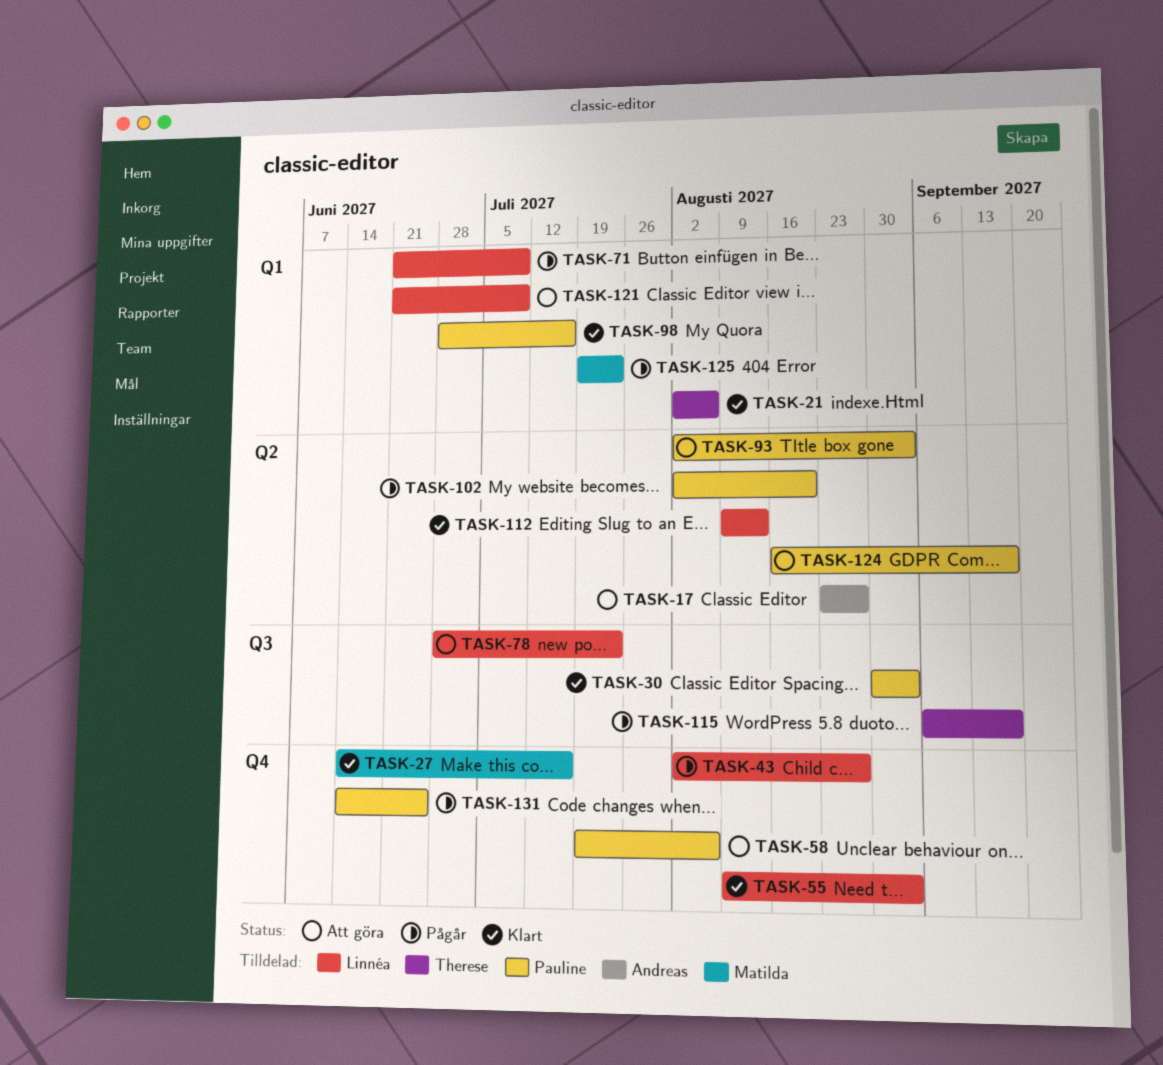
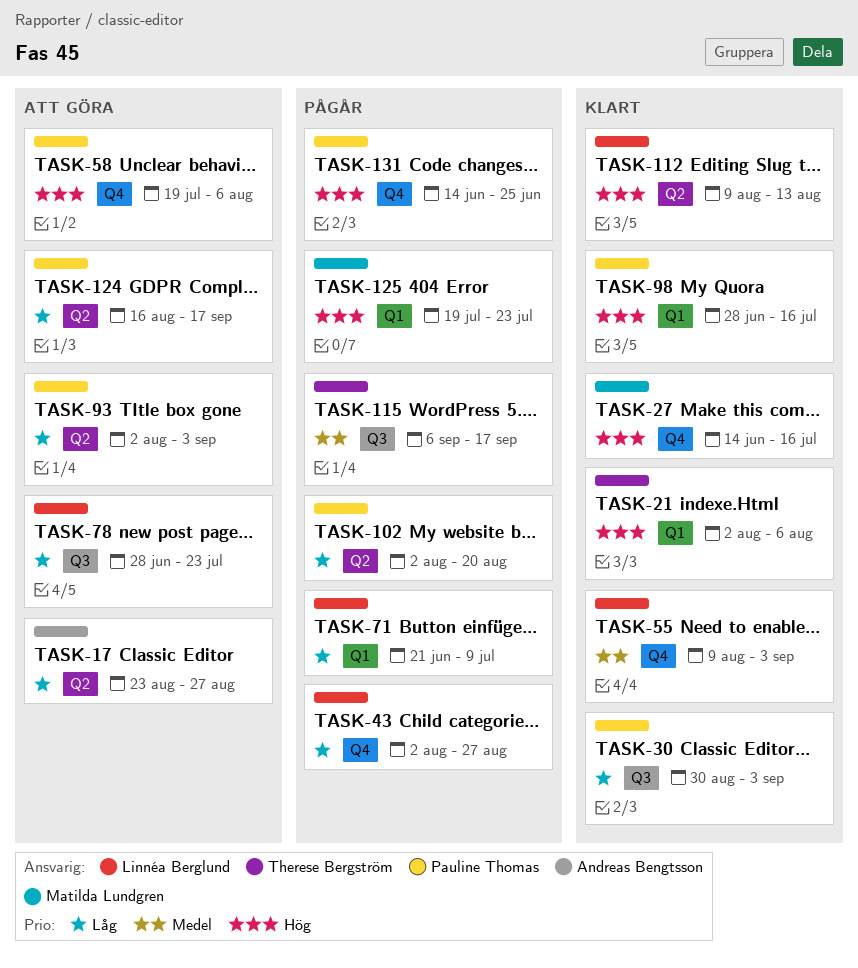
TASK-121: present -> none

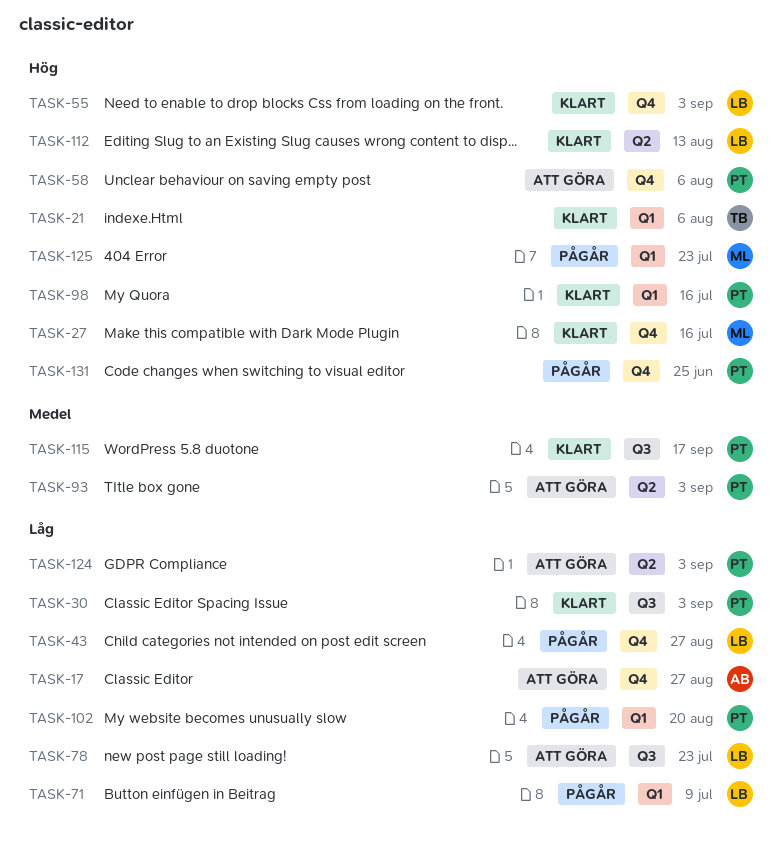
TASK-17, label: Q2 -> Q4
TASK-55, priority: Medel -> Hög
TASK-93, priority: Låg -> Medel
TASK-102, label: Q2 -> Q1
TASK-115, status: Pågår -> Klart
TASK-115, owner: Therese Bergström -> Pauline Thomas
TASK-124, due: Sep 17 -> Sep 3

